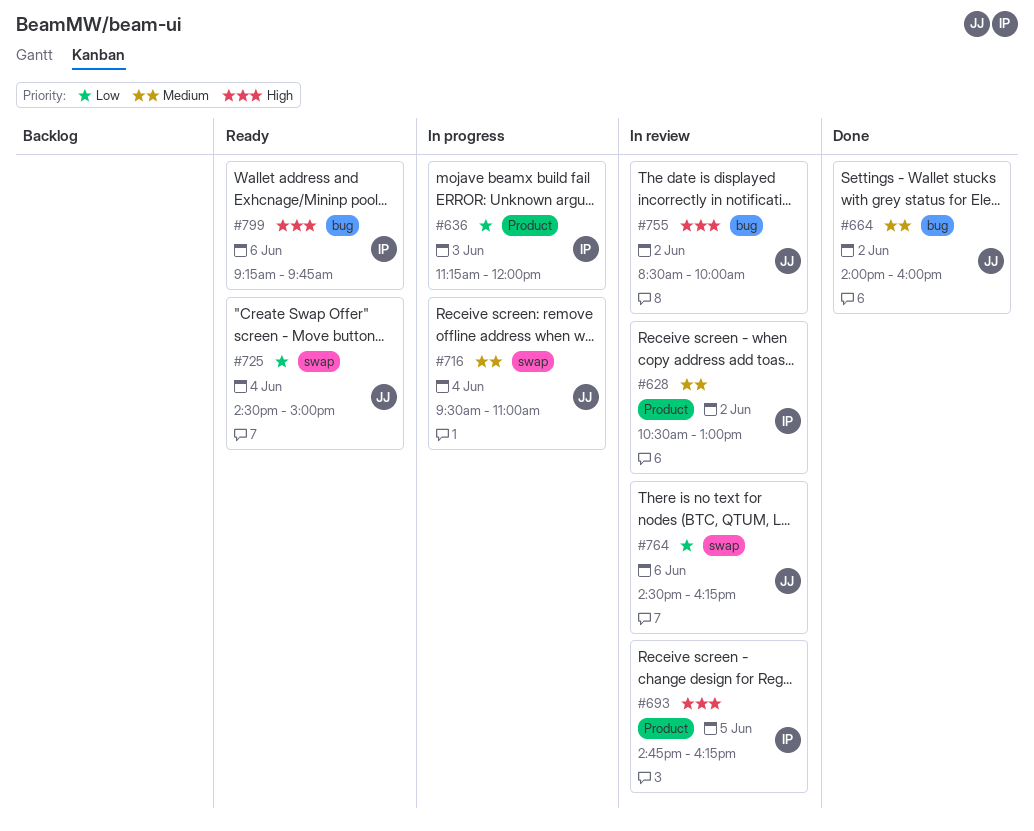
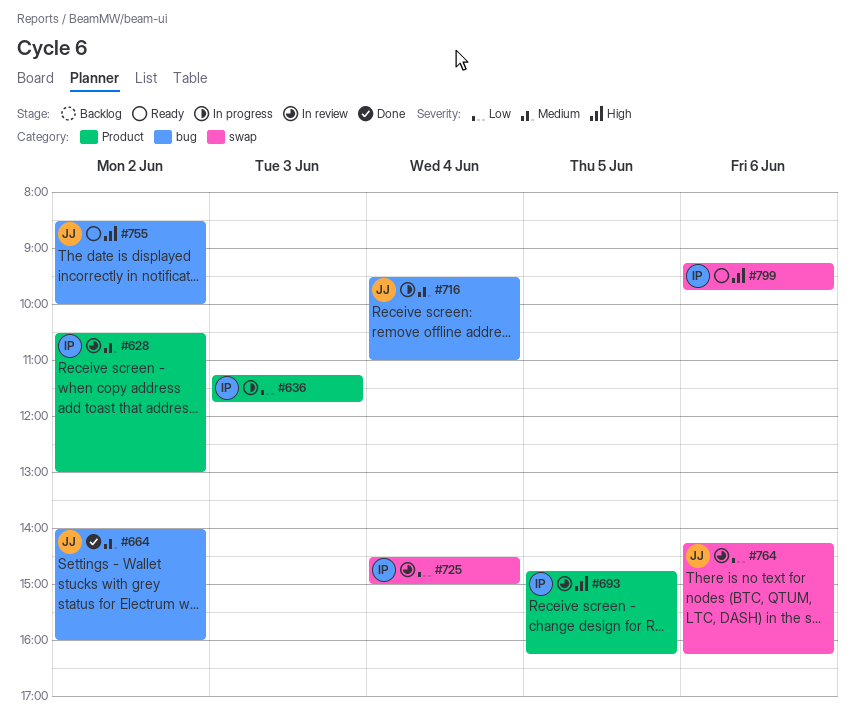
#636, ends: 12:00 -> 11:45
#716, label: swap -> bug
#725, status: Ready -> In review
#725, owner: JJ -> IP
#755, status: In review -> Ready
#764, begins: 14:30 -> 14:15
#799, label: bug -> swap

